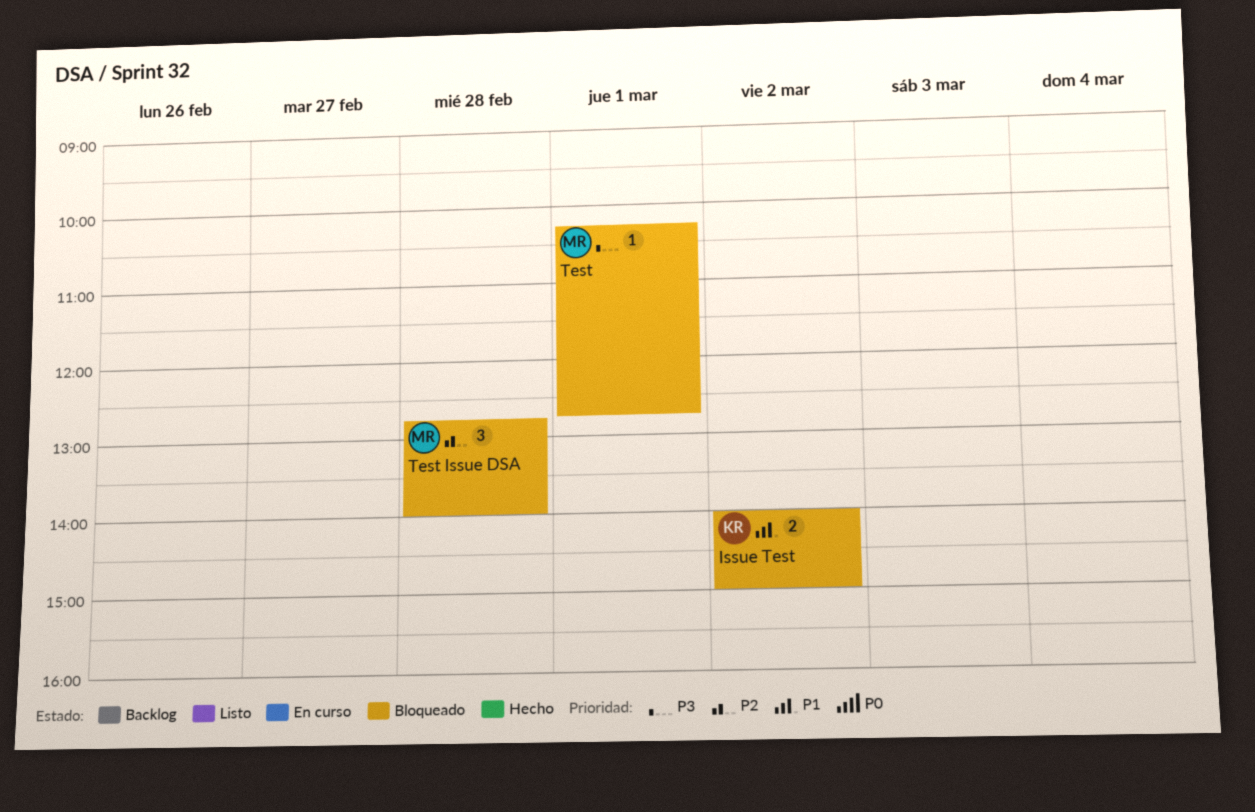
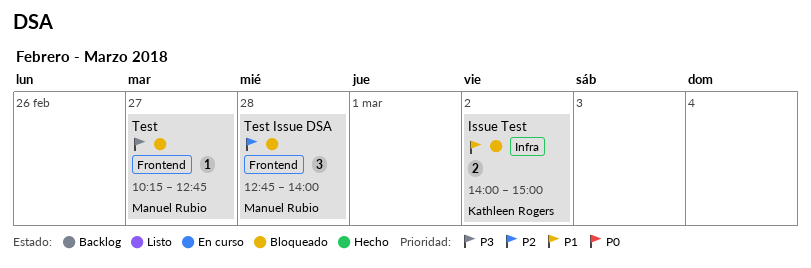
Test, day: Mar 1 -> Feb 27

